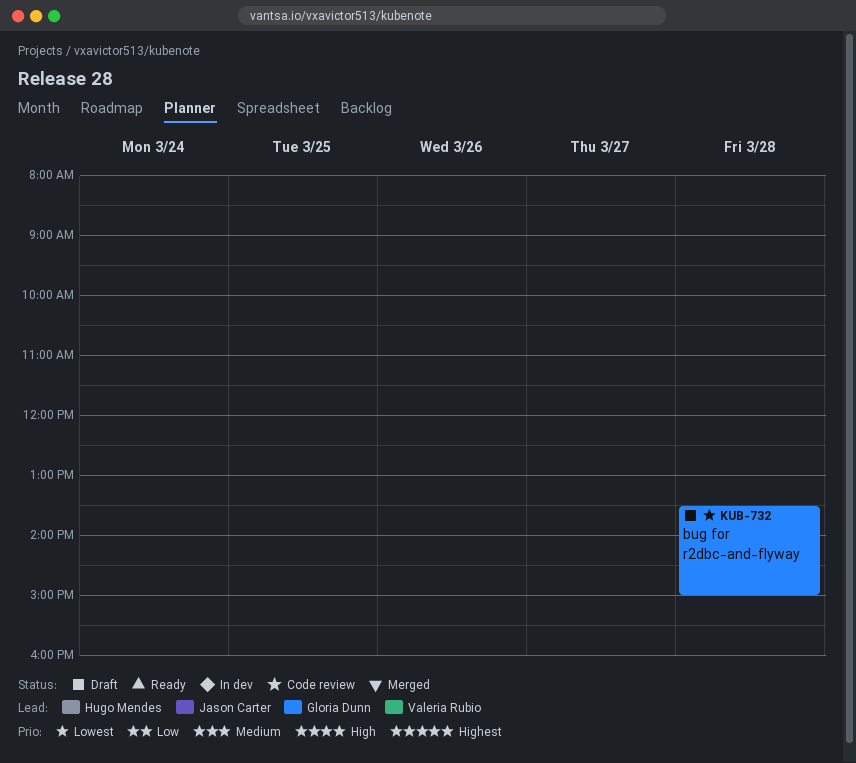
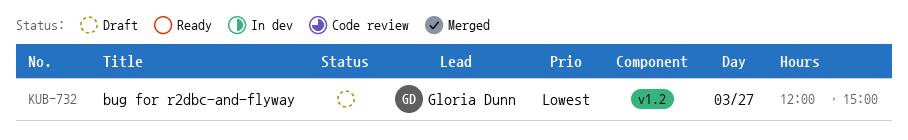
KUB-732, day: Mar 28 -> Mar 27
KUB-732, begins: 13:30 -> 12:00

